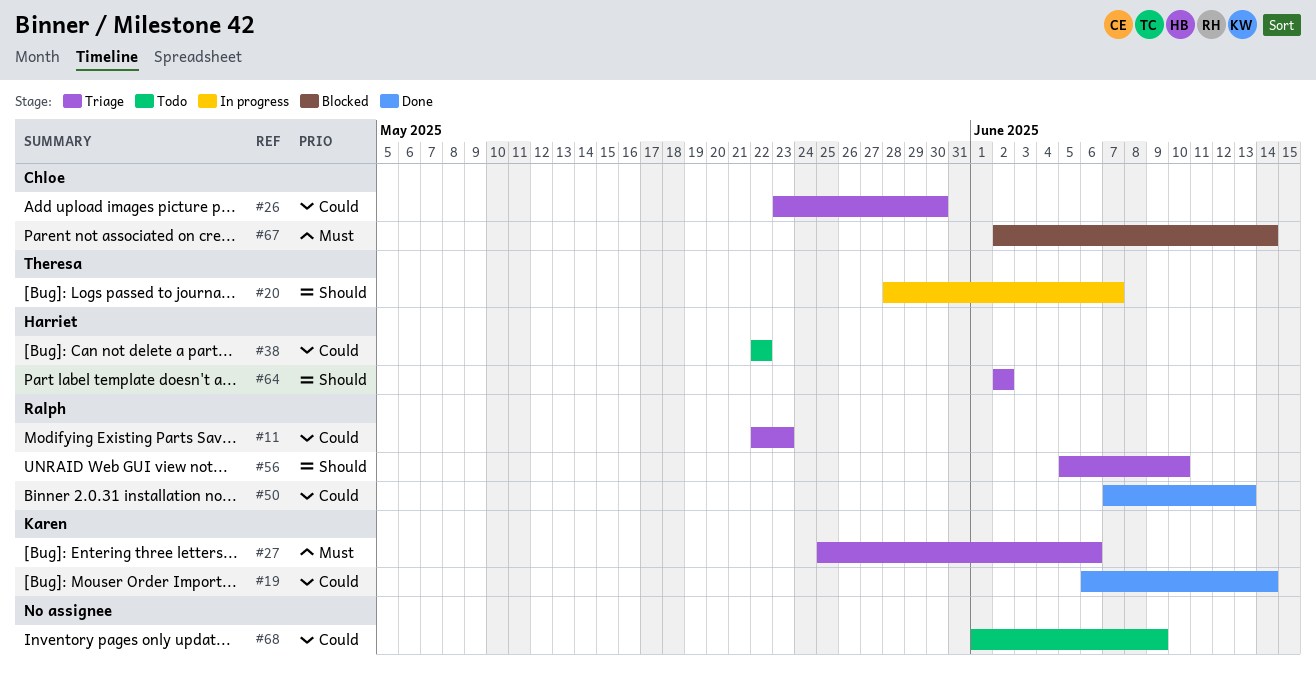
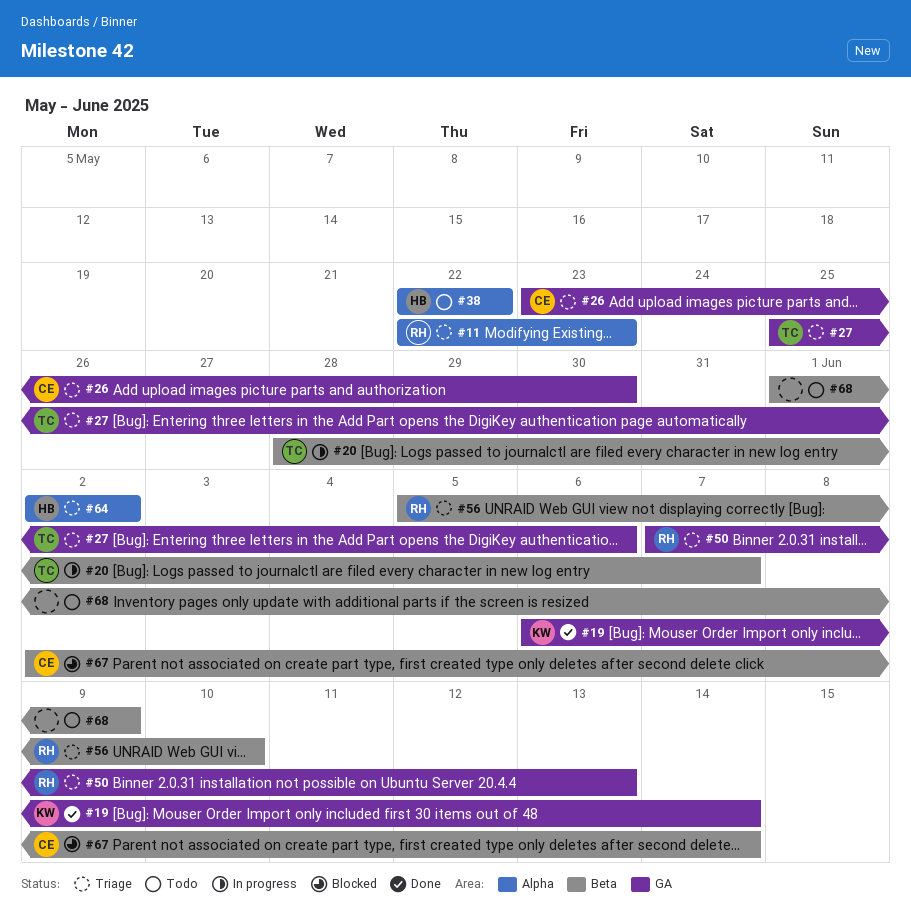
#27, owner: Karen -> Theresa
#50, status: Done -> Triage

